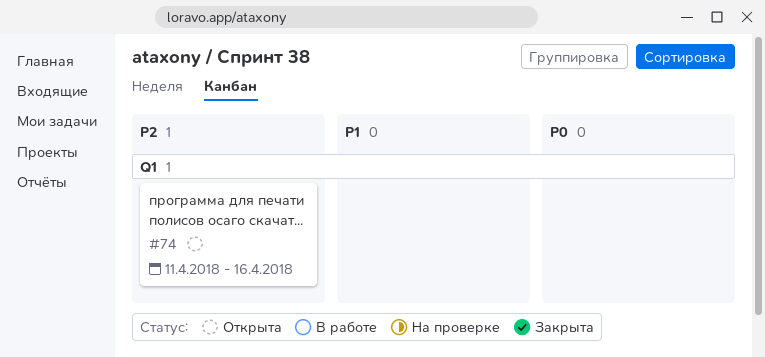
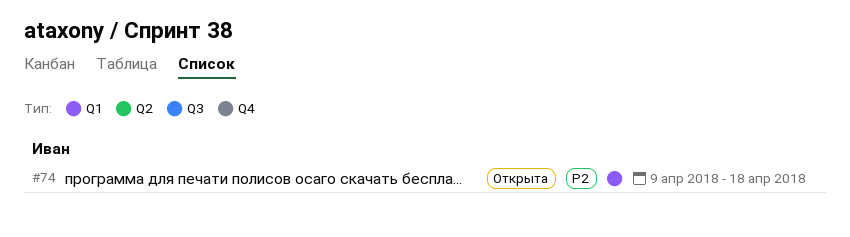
#74, start: Apr 11 -> Apr 9
#74, due: Apr 16 -> Apr 18

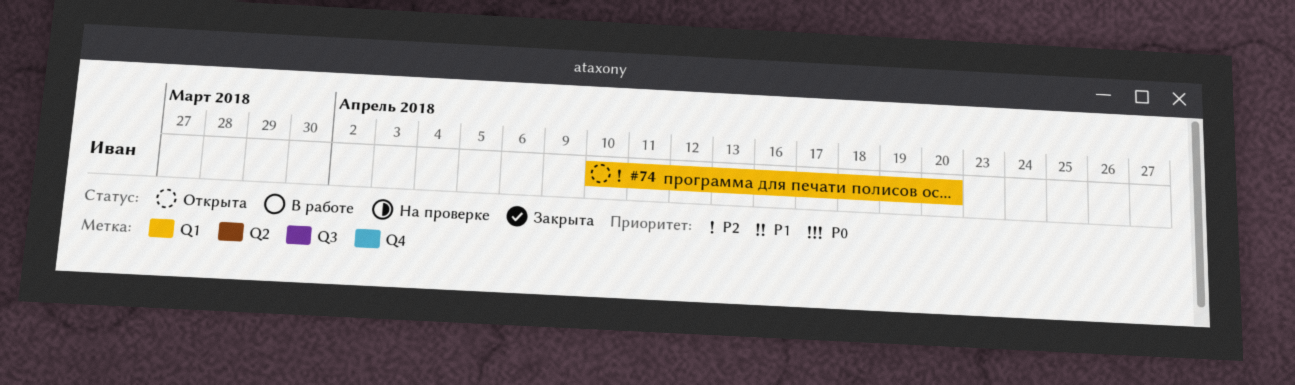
#74, start: Apr 9 -> Apr 10
#74, due: Apr 18 -> Apr 20

